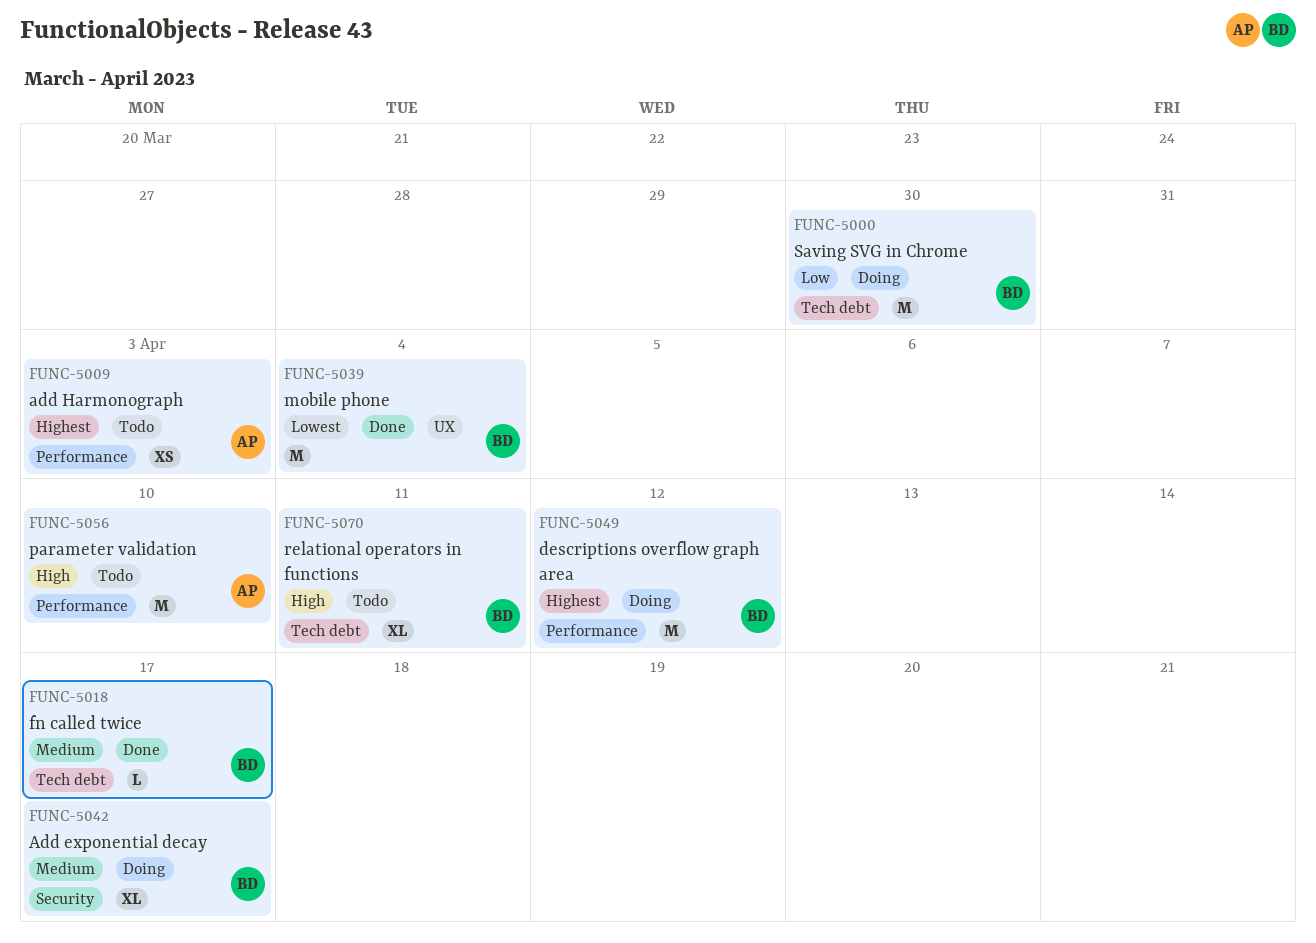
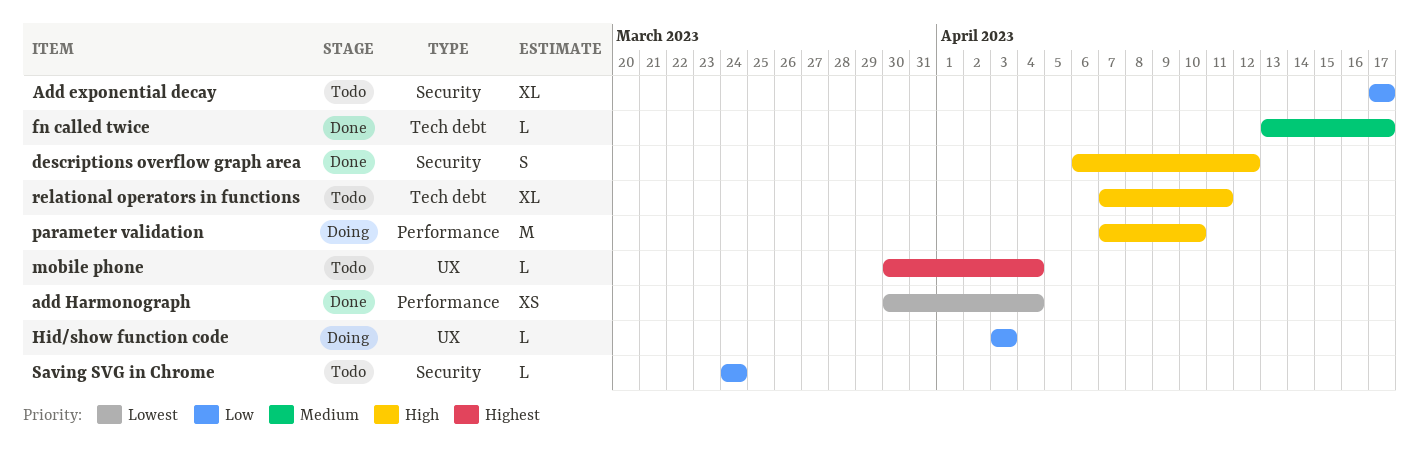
Add exponential decay, status: Doing -> Todo
Add exponential decay, priority: Medium -> Low
add Harmonograph, status: Todo -> Done
add Harmonograph, priority: Highest -> Lowest
add Harmonograph, due: Apr 3 -> Apr 4
descriptions overflow graph area, status: Doing -> Done
descriptions overflow graph area, priority: Highest -> High
descriptions overflow graph area, label: Performance -> Security
descriptions overflow graph area, estimate: M -> S
Hid/show function code: none -> present
mobile phone, status: Done -> Todo
mobile phone, priority: Lowest -> Highest
mobile phone, estimate: M -> L
parameter validation, status: Todo -> Doing
Saving SVG in Chrome, status: Doing -> Todo
Saving SVG in Chrome, label: Tech debt -> Security
Saving SVG in Chrome, estimate: M -> L
Saving SVG in Chrome, due: Mar 30 -> Mar 24

